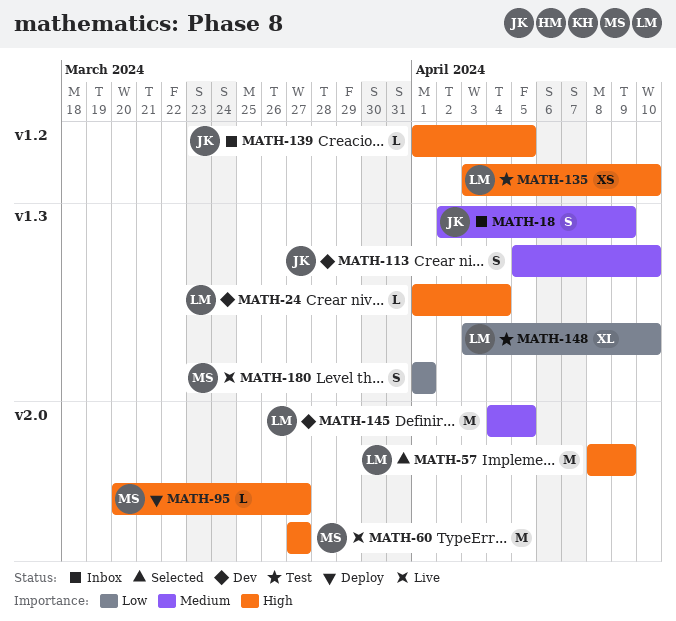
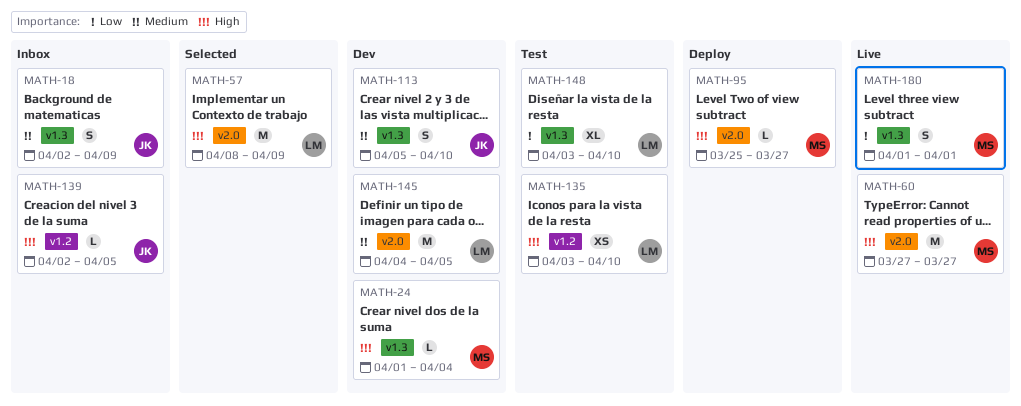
MATH-24, owner: LM -> MS
MATH-95, start: Mar 20 -> Mar 25
MATH-139, start: Apr 1 -> Apr 2

